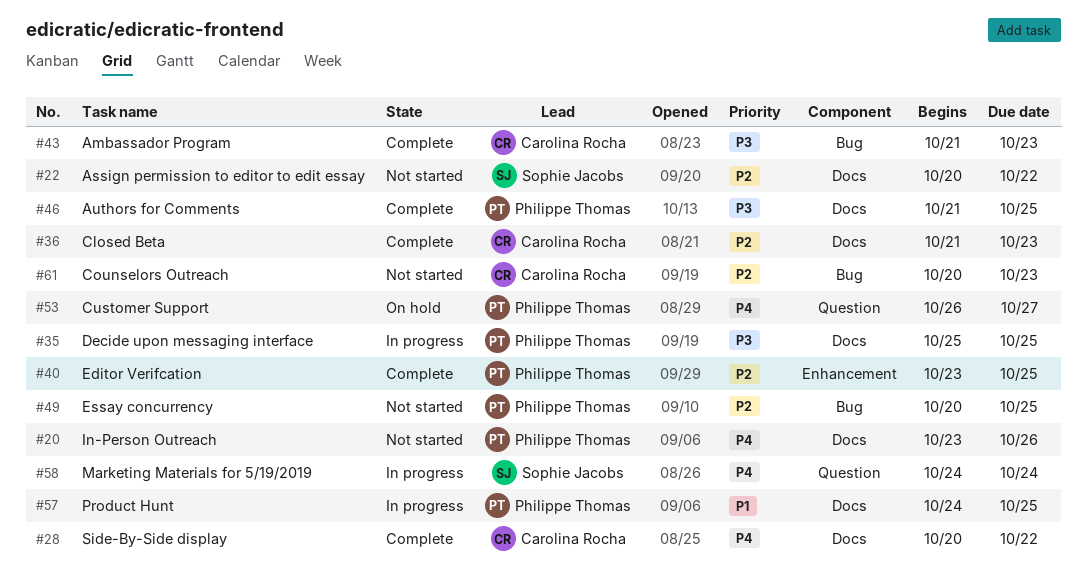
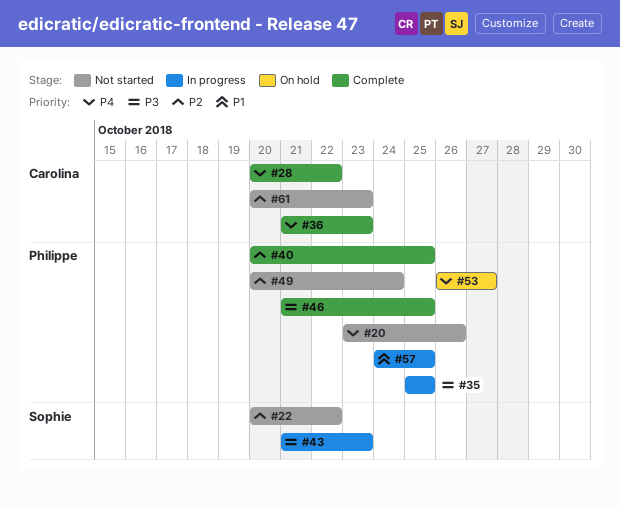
#36, priority: P2 -> P4
#40, start: Oct 23 -> Oct 20
#43, status: Complete -> In progress
#43, owner: Carolina Rocha -> Sophie Jacobs
#49, due: Oct 25 -> Oct 24
#58: present -> none

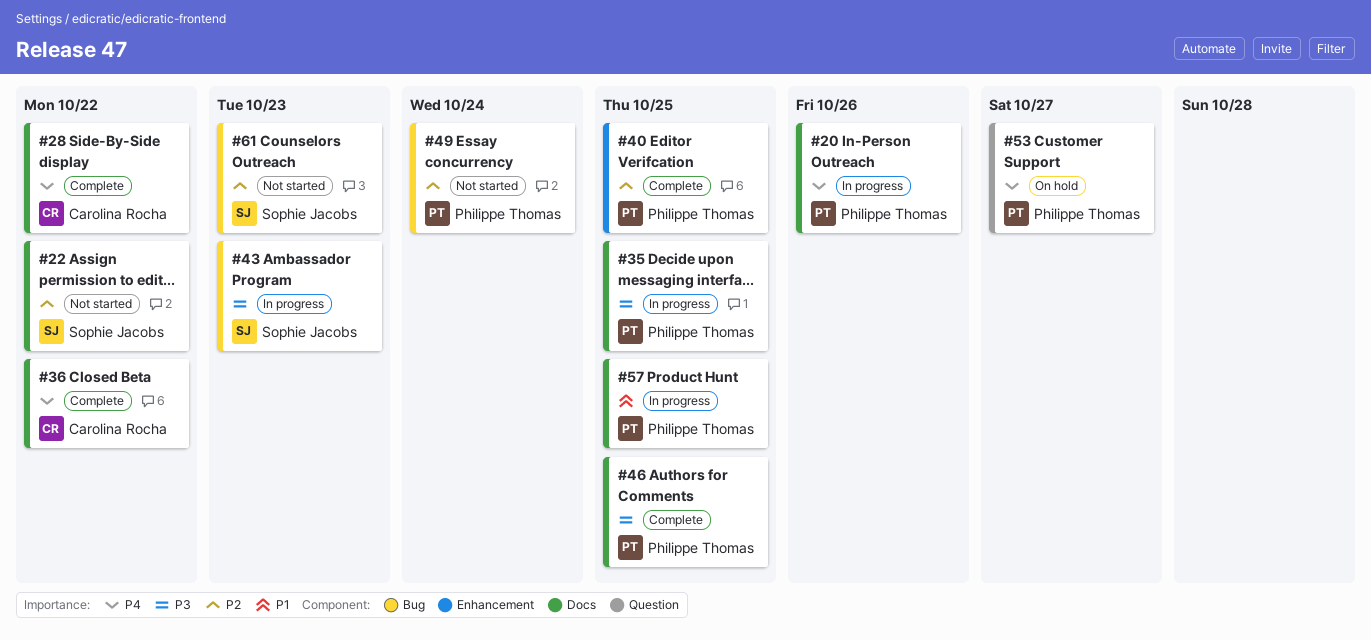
#20, status: Not started -> In progress
#36, due: Oct 23 -> Oct 22
#61, owner: Carolina Rocha -> Sophie Jacobs

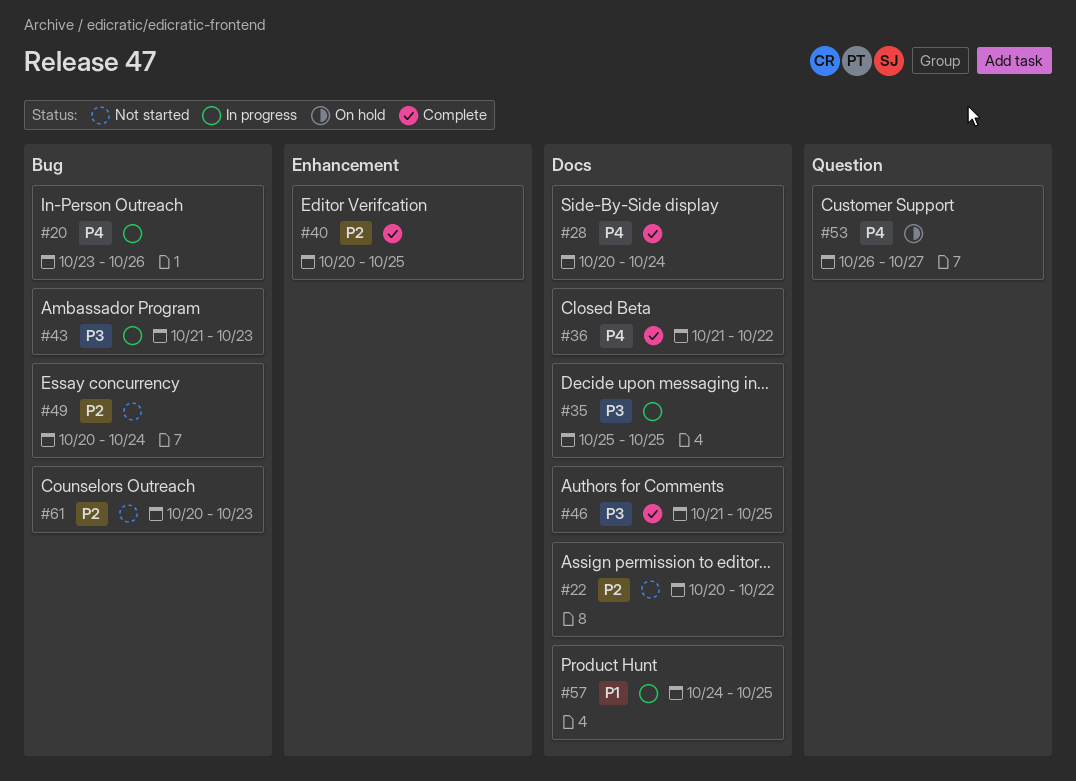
#20, label: Docs -> Bug
#28, due: Oct 22 -> Oct 24

